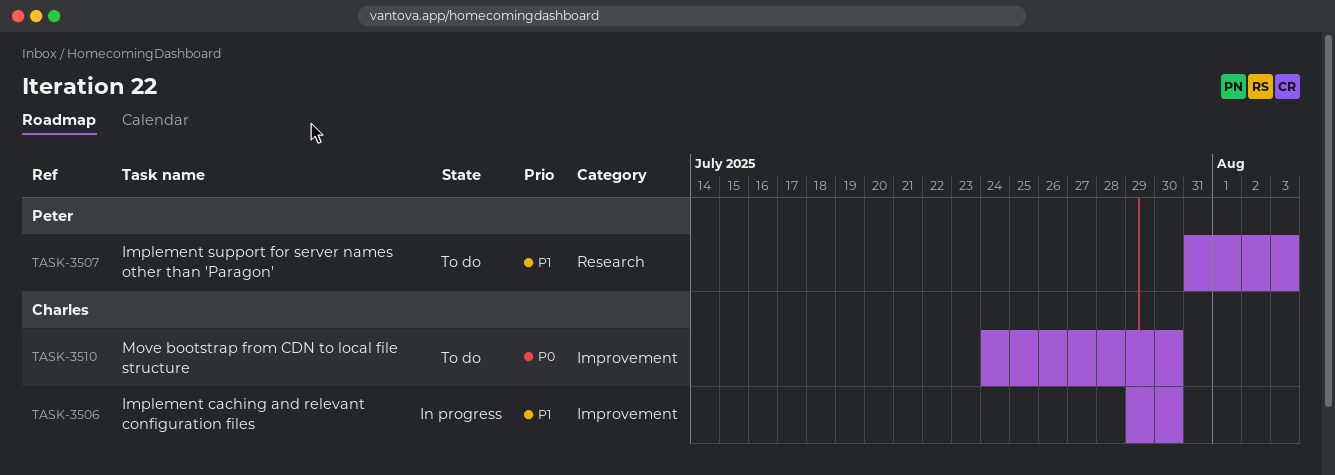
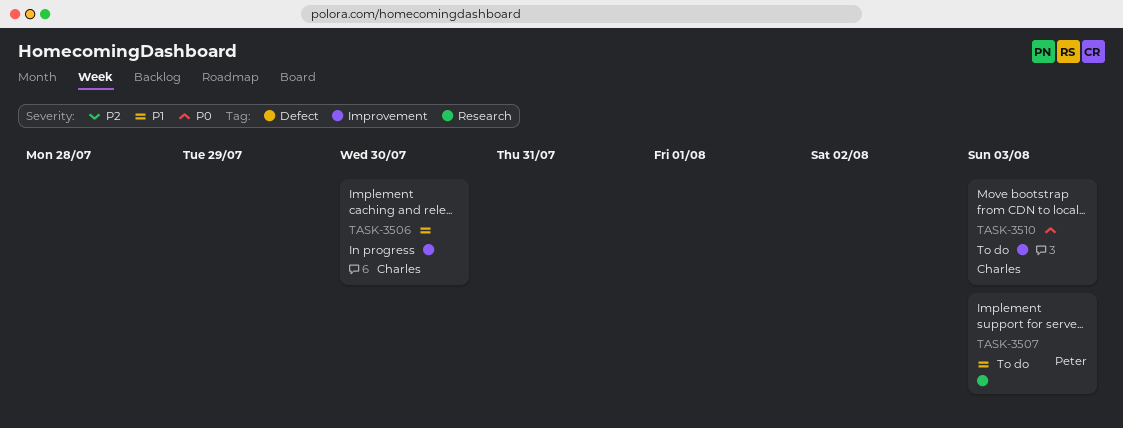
TASK-3510, due: Jul 30 -> Aug 3

